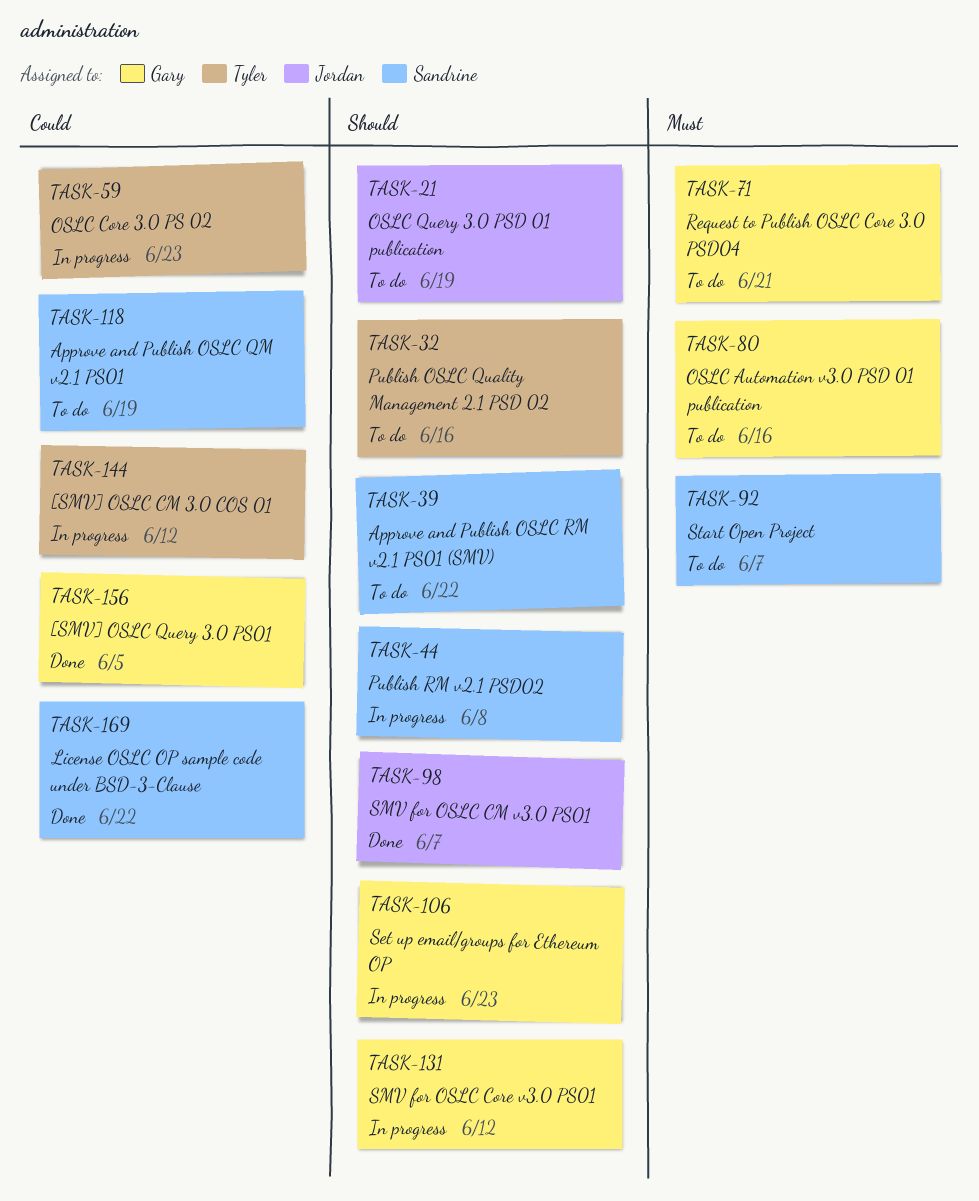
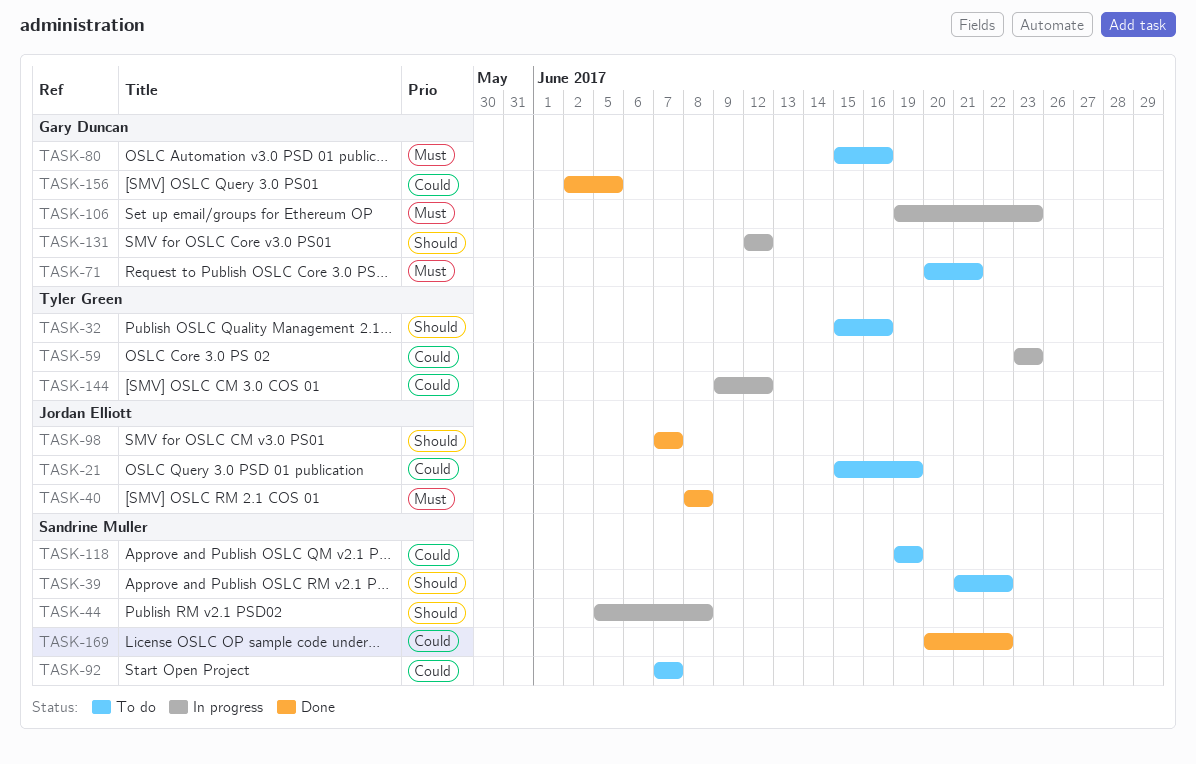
TASK-21, priority: Should -> Could
TASK-40: none -> present
TASK-92, priority: Must -> Could
TASK-106, priority: Should -> Must

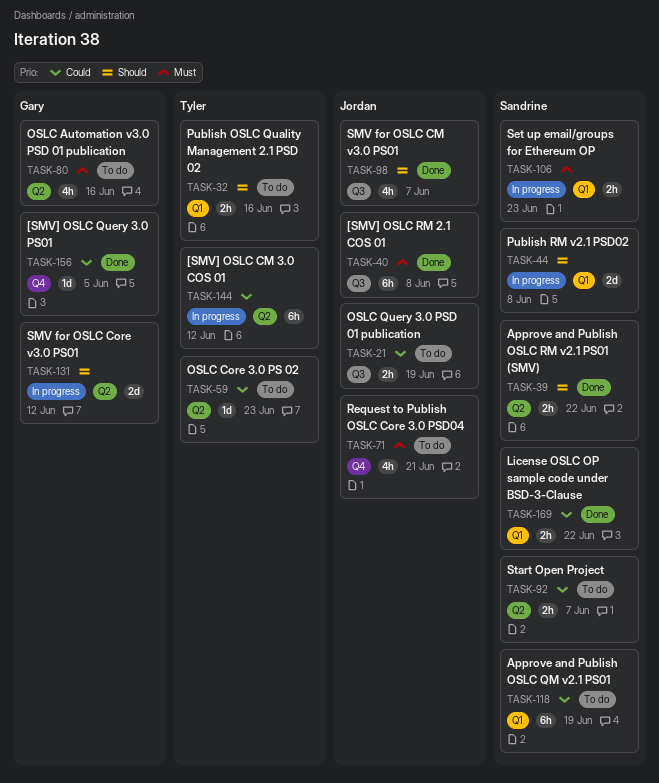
TASK-39, status: To do -> Done
TASK-59, status: In progress -> To do
TASK-71, owner: Gary Duncan -> Jordan Elliott
TASK-106, owner: Gary Duncan -> Sandrine Muller

